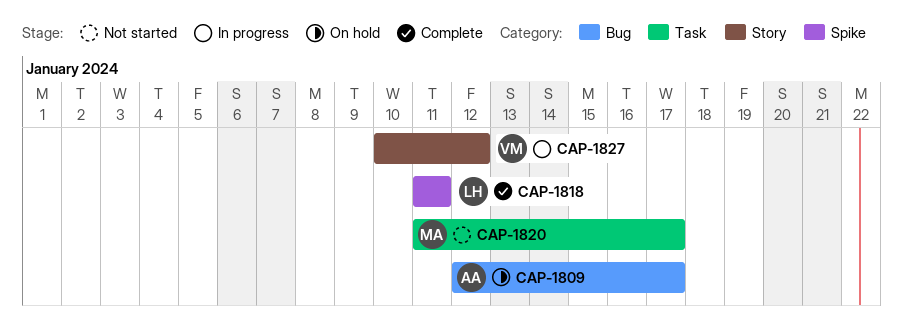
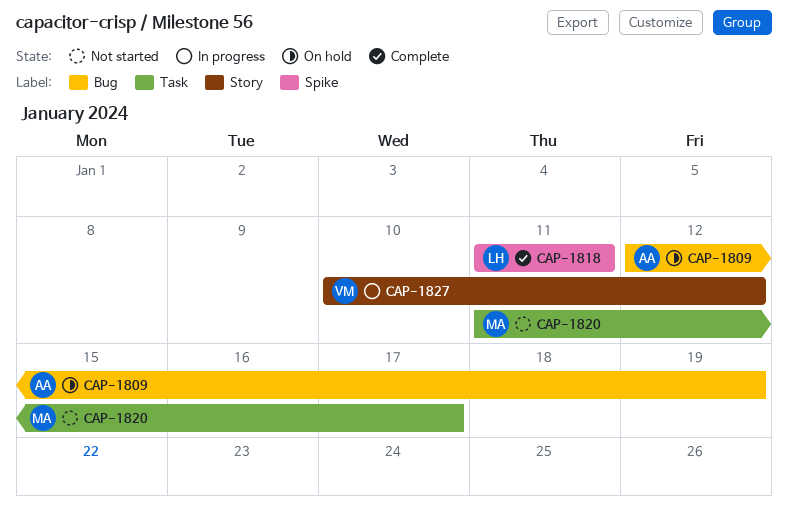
CAP-1809, due: Jan 17 -> Jan 19

